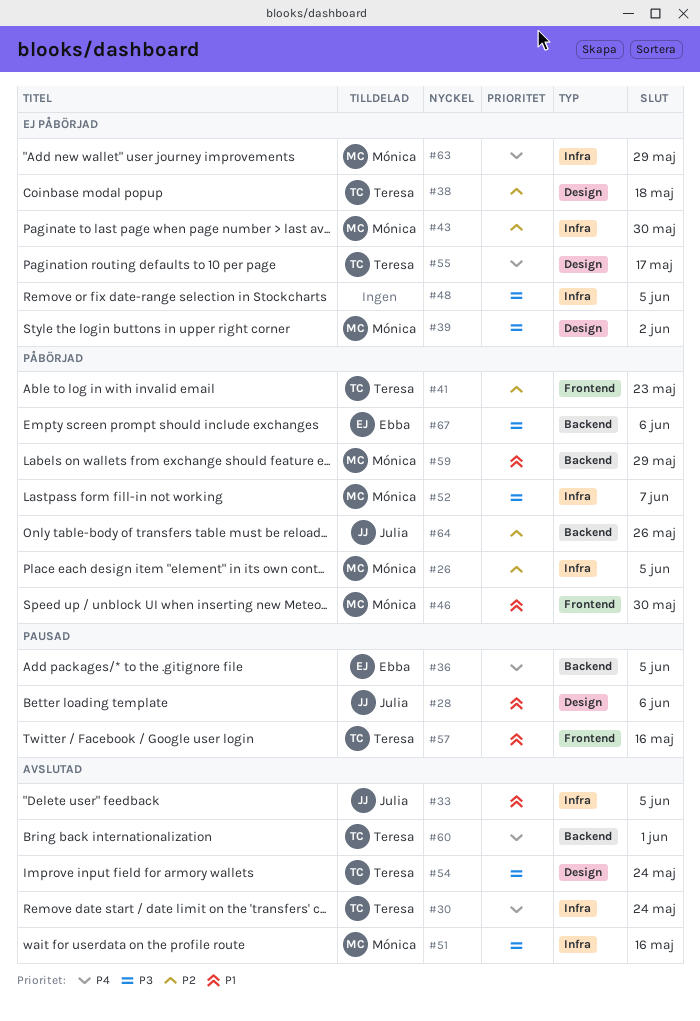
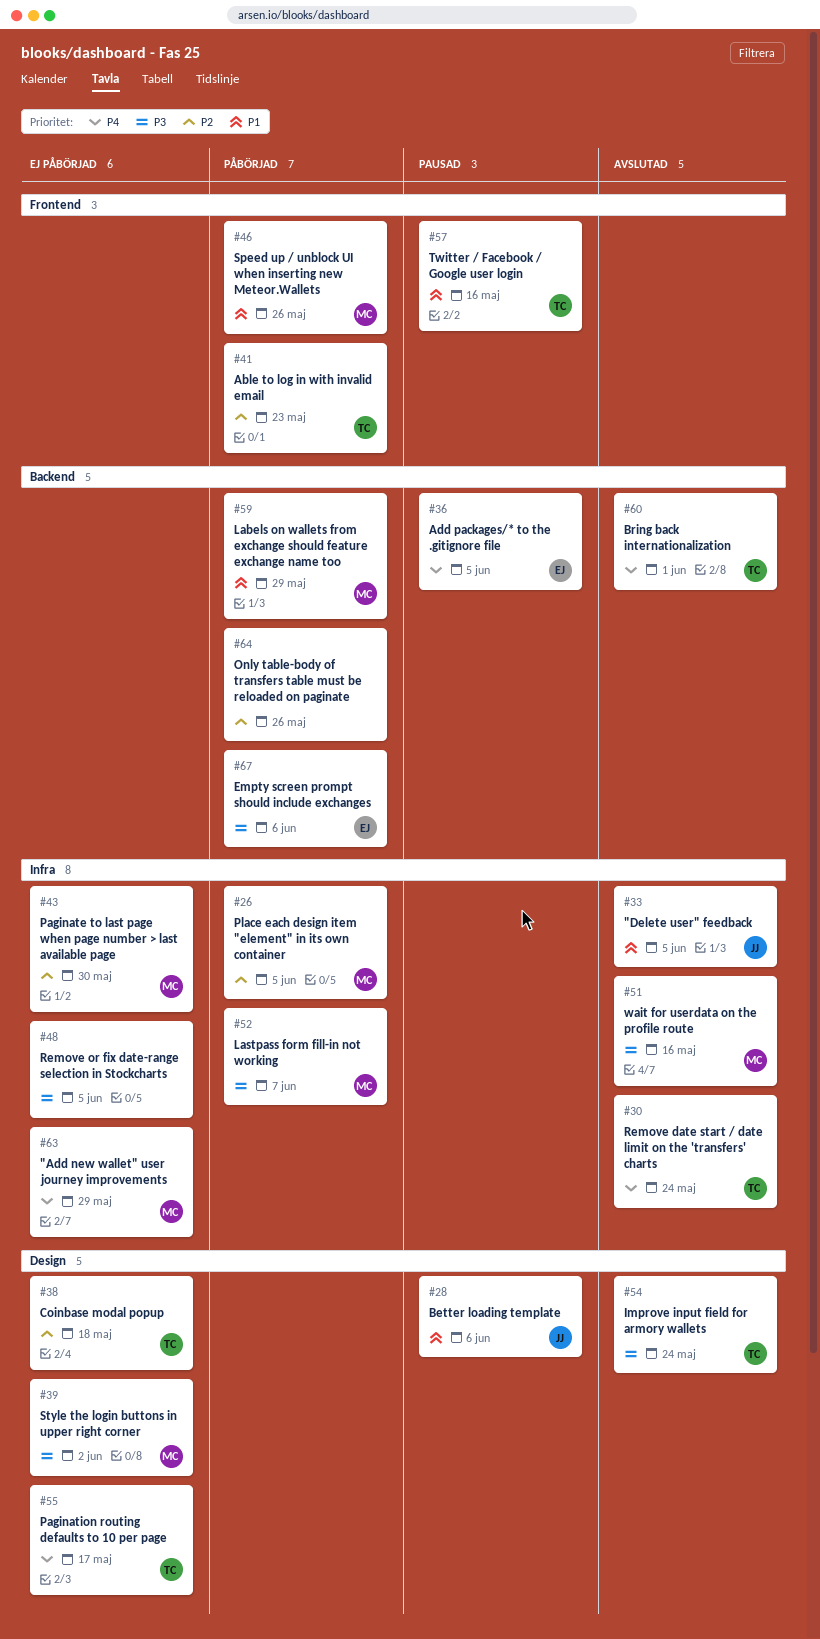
#46, due: May 30 -> May 26
#64, owner: Julia -> none

